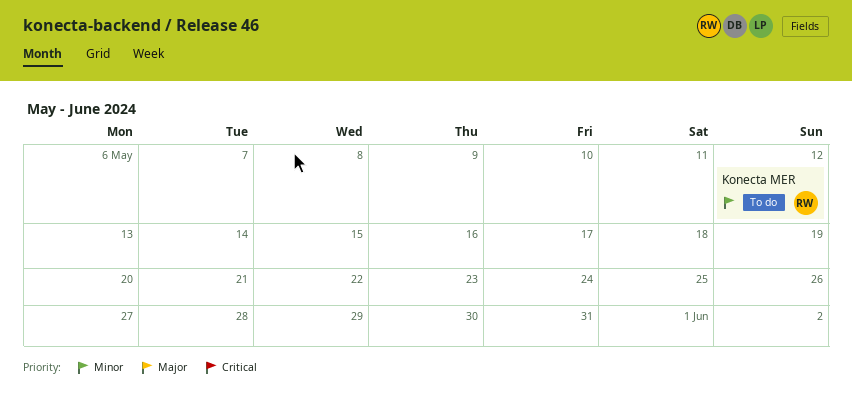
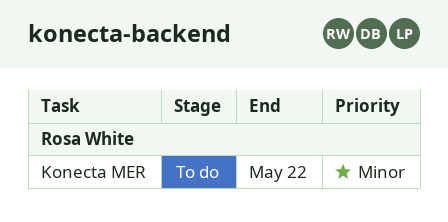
Konecta MER, due: May 12 -> May 22

